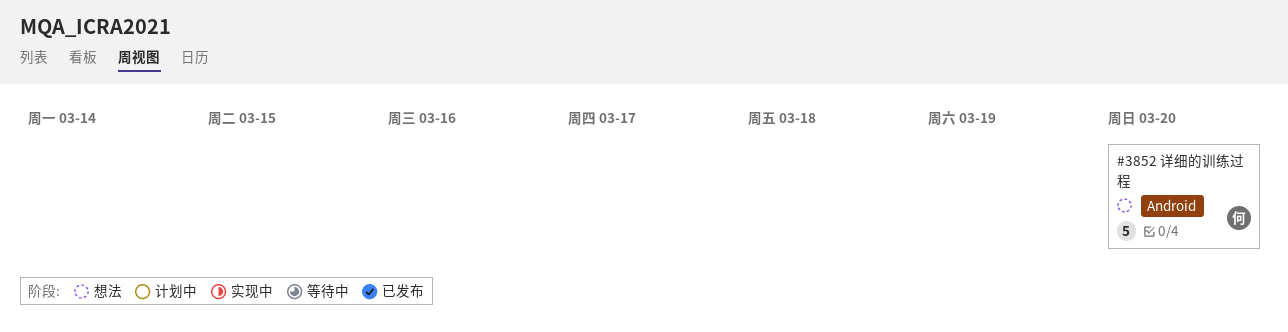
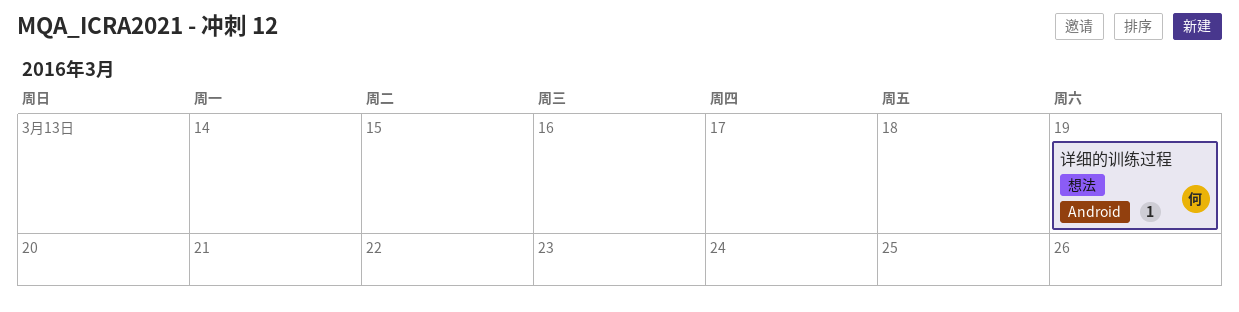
详细的训练过程, estimate: 5 -> 1
详细的训练过程, due: Mar 20 -> Mar 19

